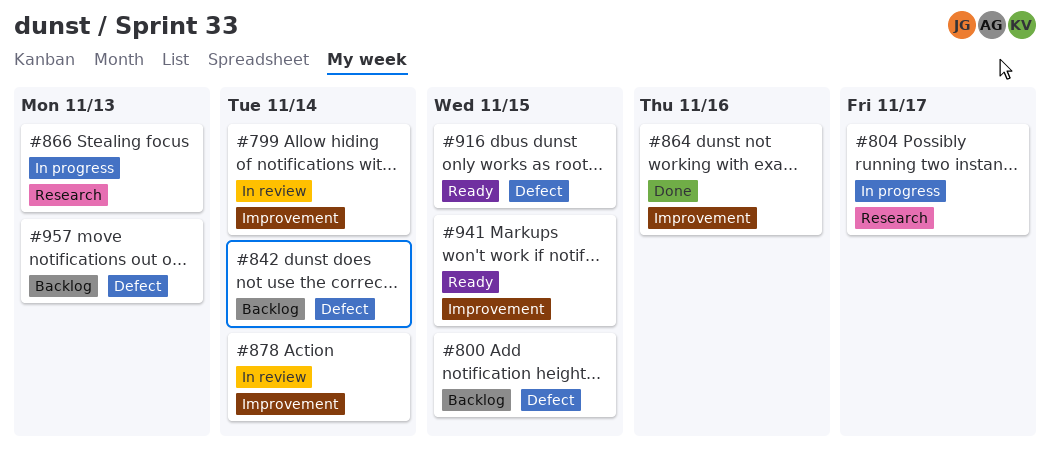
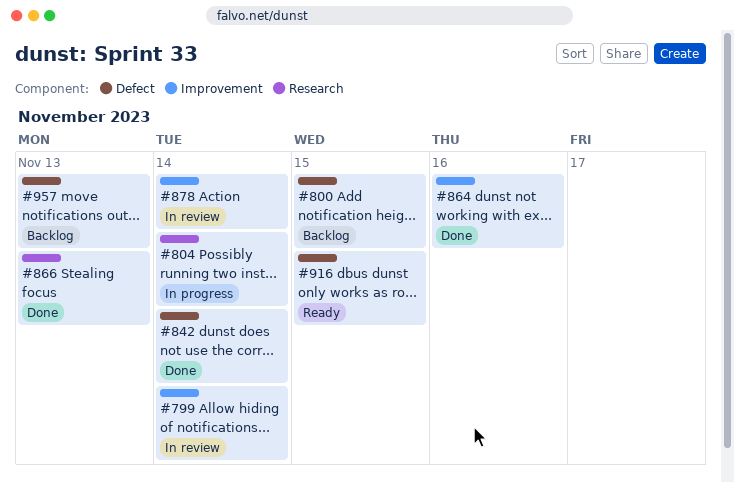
#804, due: Nov 17 -> Nov 14
#842, status: Backlog -> Done
#866, status: In progress -> Done
#941: present -> none

